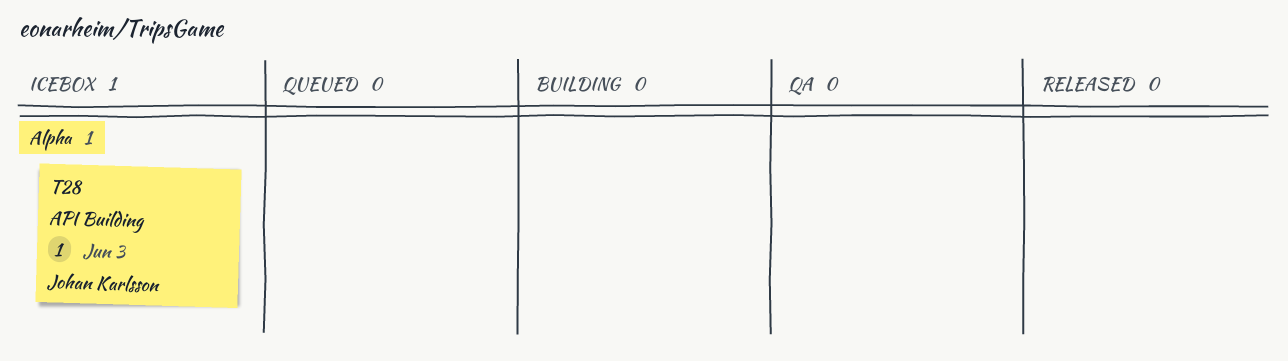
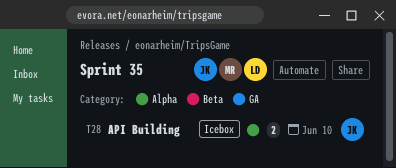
T28, estimate: 1 -> 2
T28, due: Jun 3 -> Jun 10

